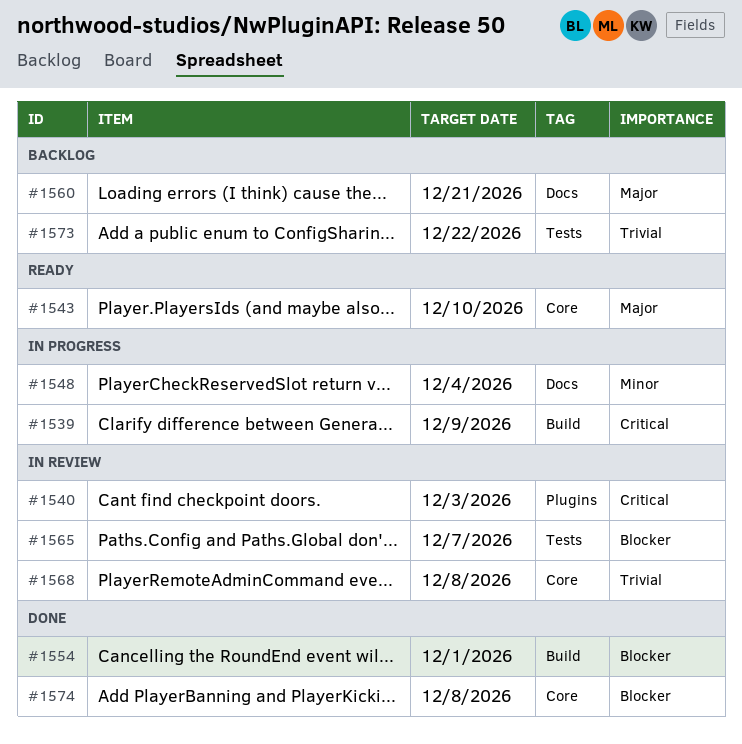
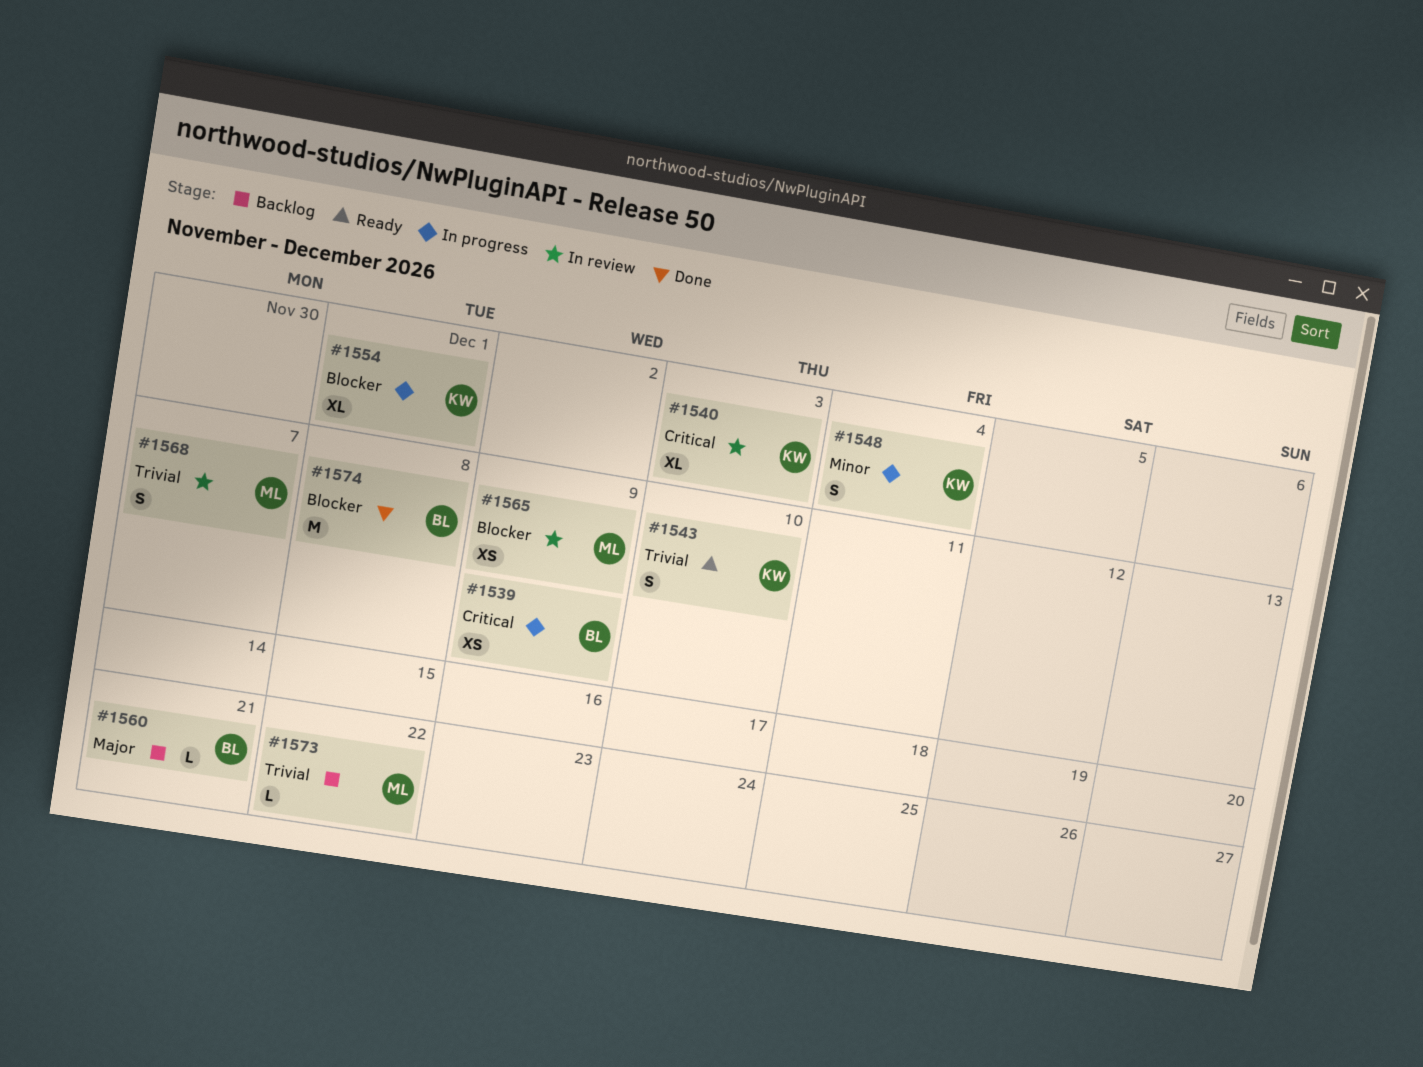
#1543, priority: Major -> Trivial
#1554, status: Done -> In progress
#1565, due: Dec 7 -> Dec 9
#1568, due: Dec 8 -> Dec 7

